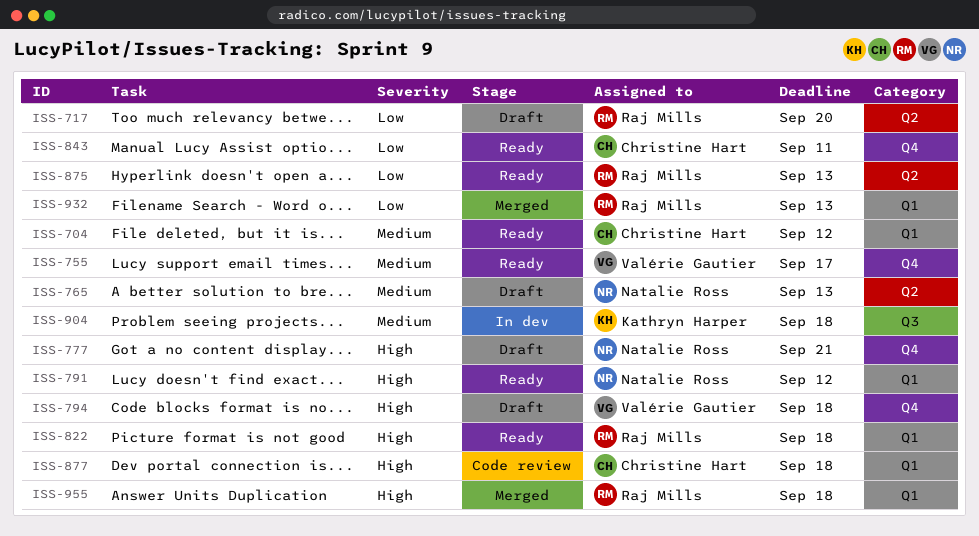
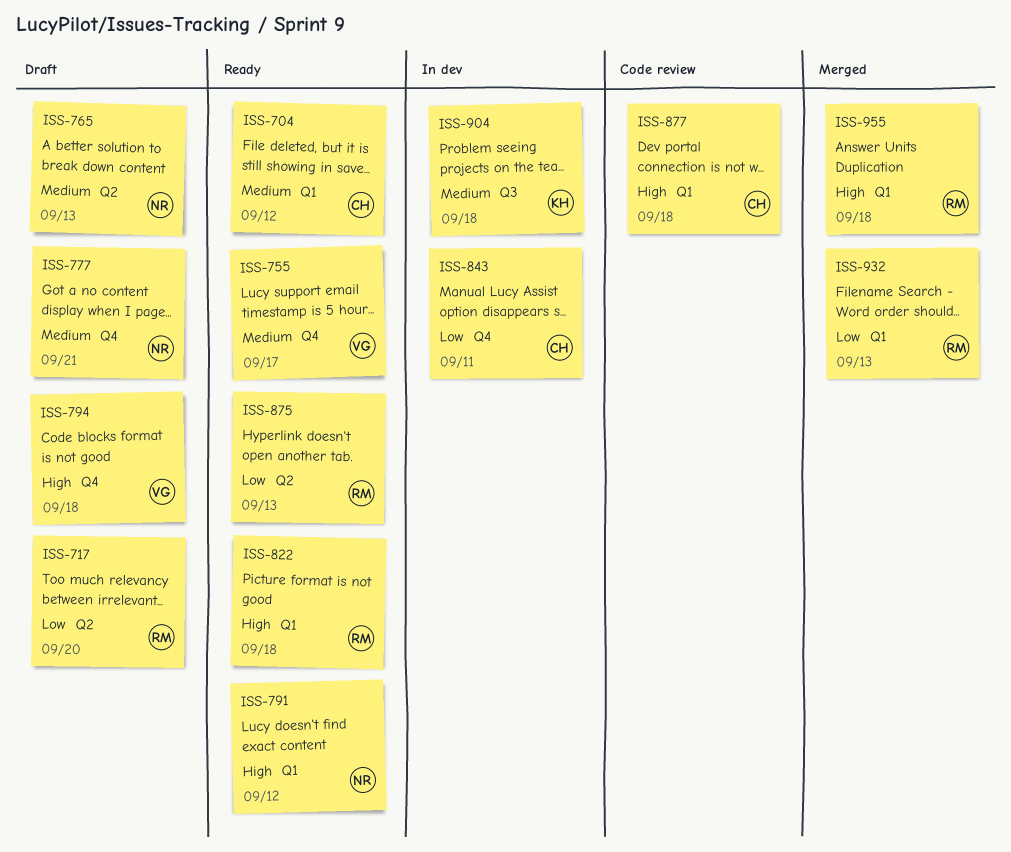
ISS-777, priority: High -> Medium
ISS-843, status: Ready -> In dev

